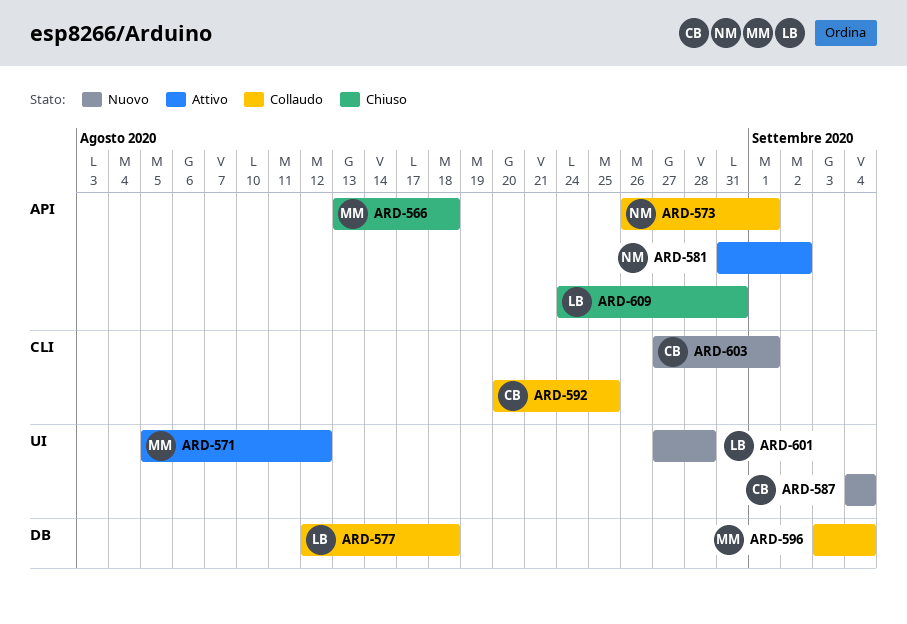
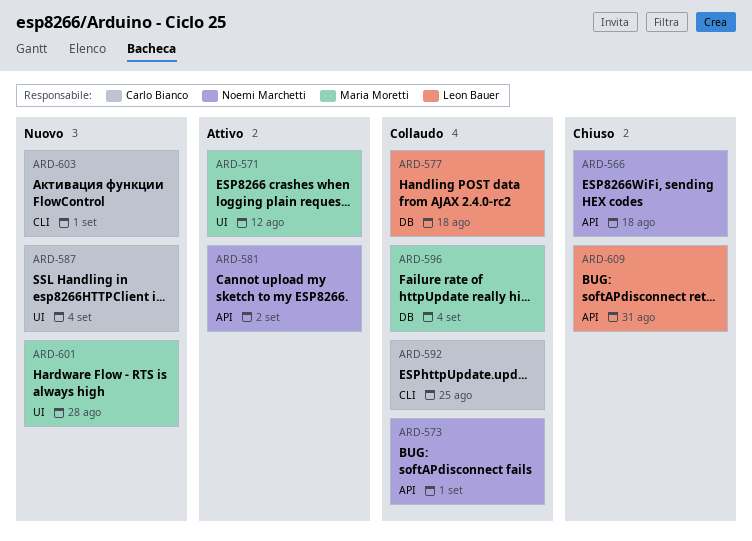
ARD-566, owner: Maria Moretti -> Noemi Marchetti
ARD-601, owner: Leon Bauer -> Maria Moretti

